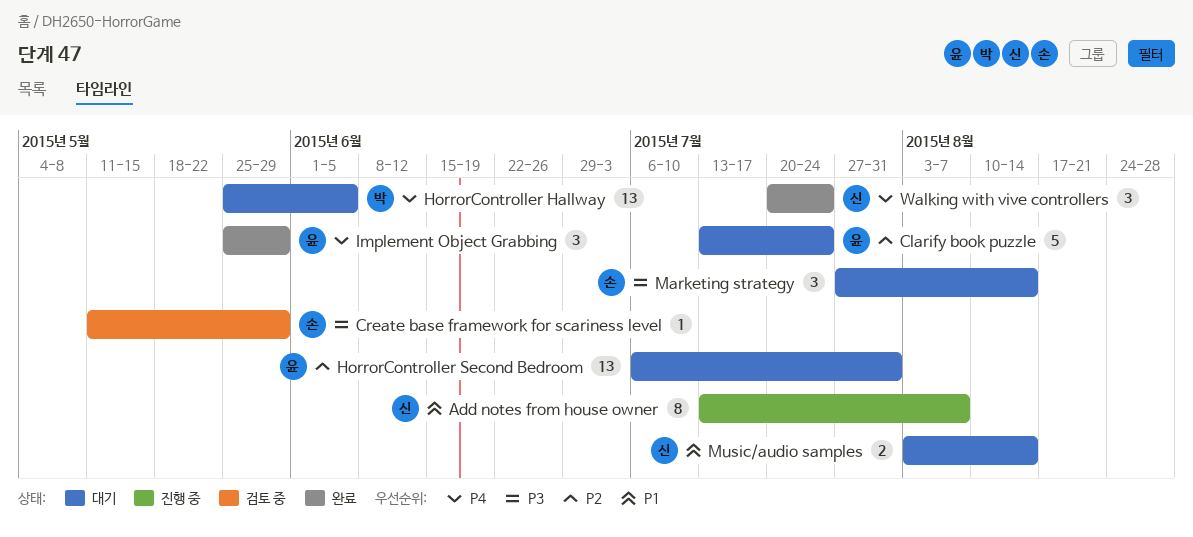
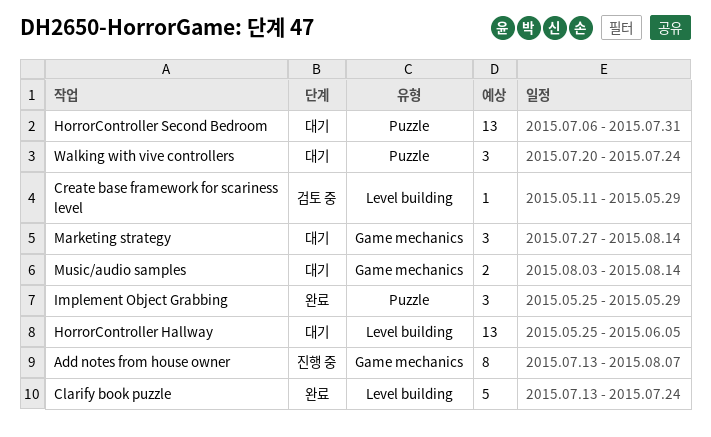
Clarify book puzzle, status: 대기 -> 완료
Walking with vive controllers, status: 완료 -> 대기

